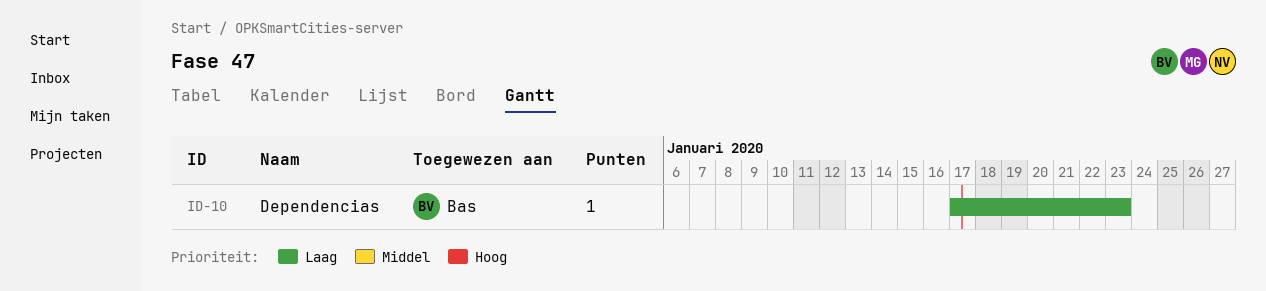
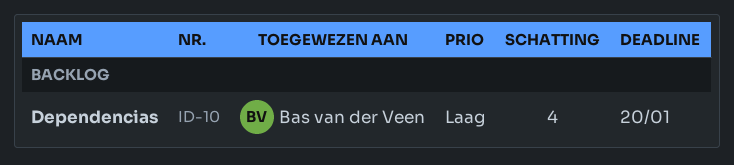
ID-10, estimate: 1 -> 4
ID-10, due: Jan 23 -> Jan 20

